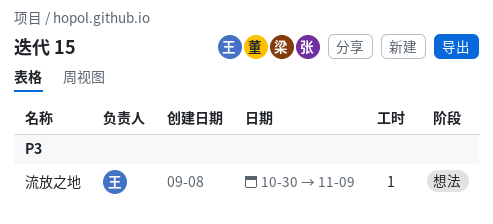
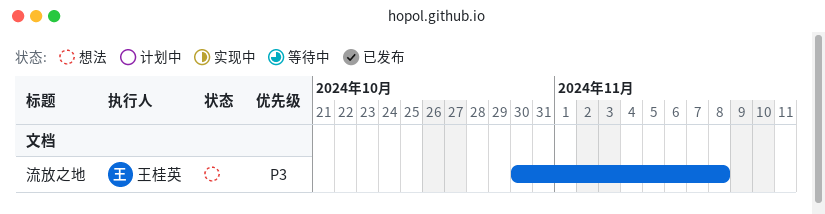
流放之地, due: Nov 9 -> Nov 8

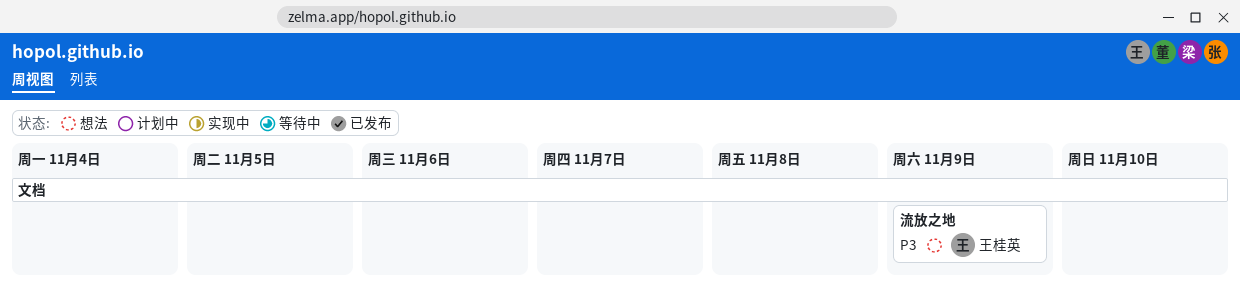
流放之地, due: Nov 8 -> Nov 9

